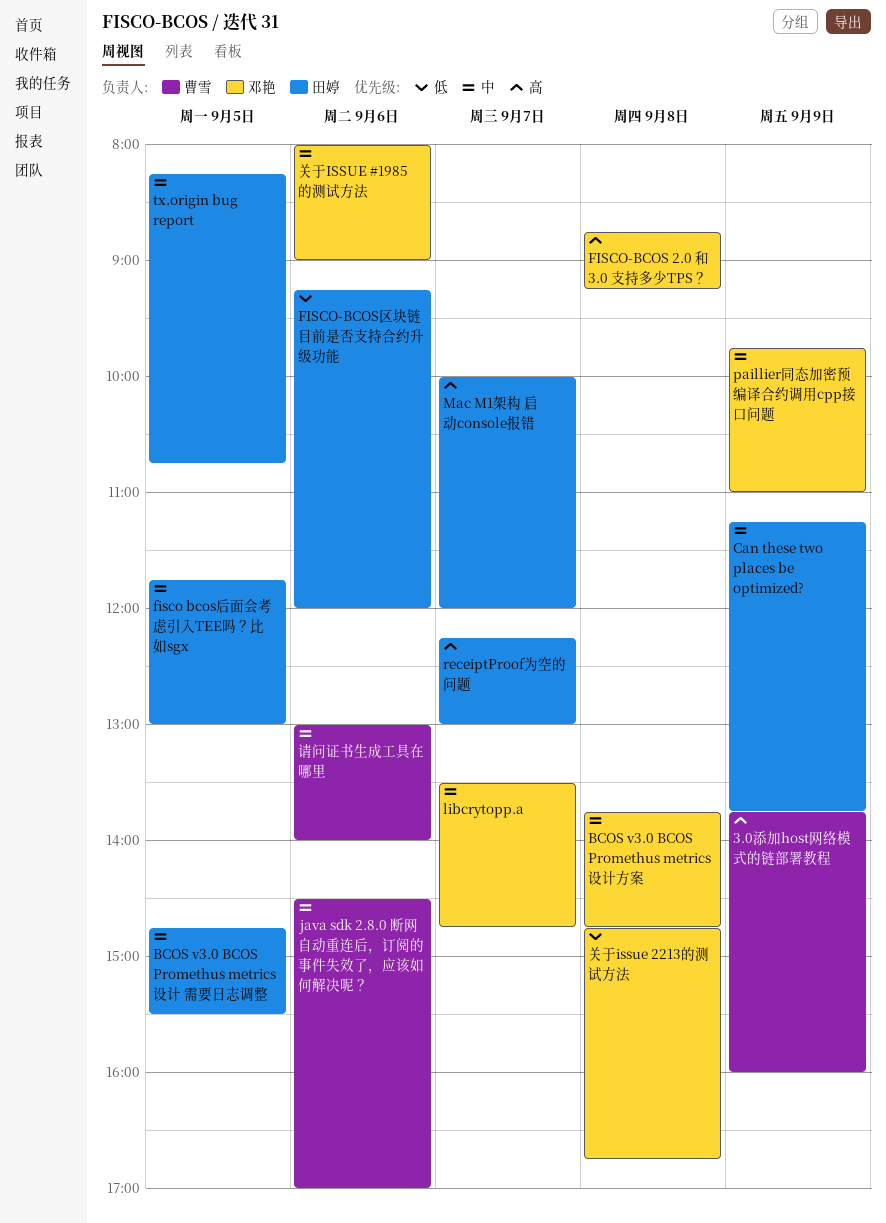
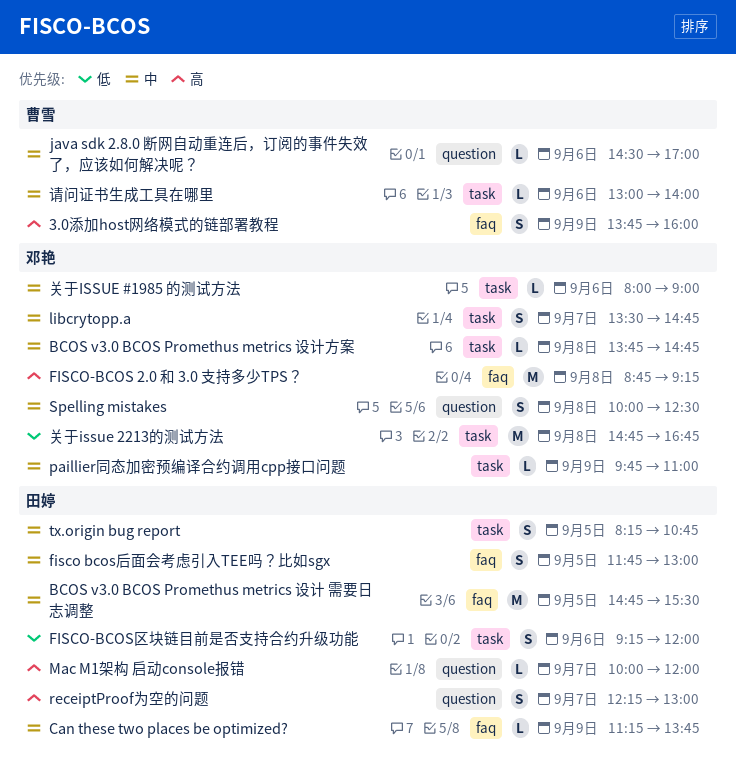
Spelling mistakes: none -> present

